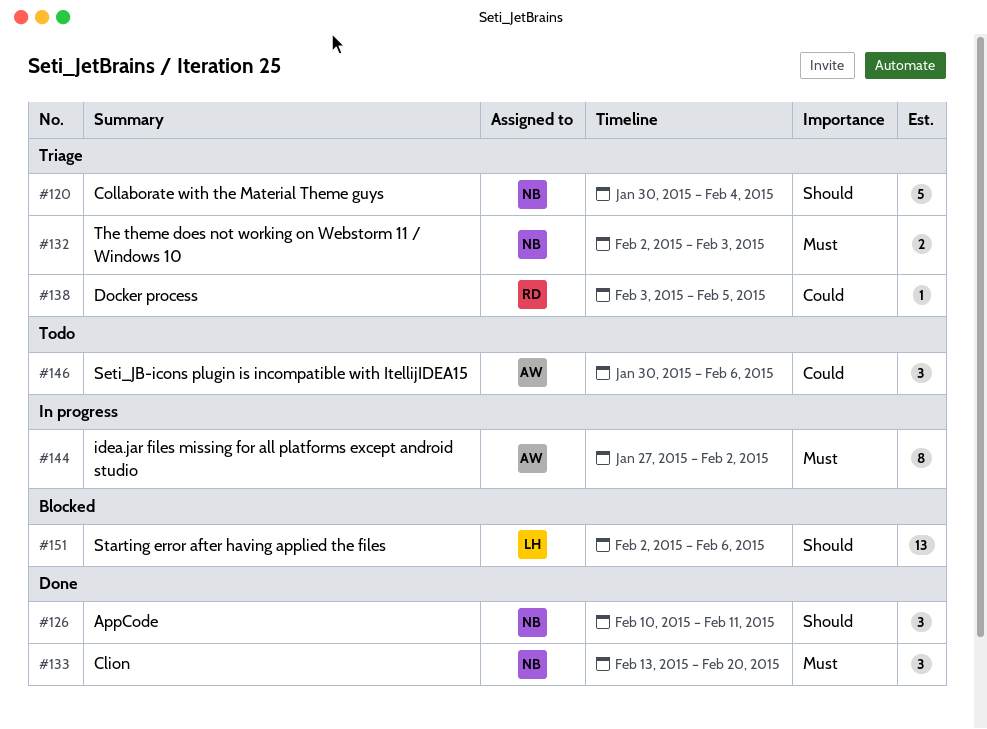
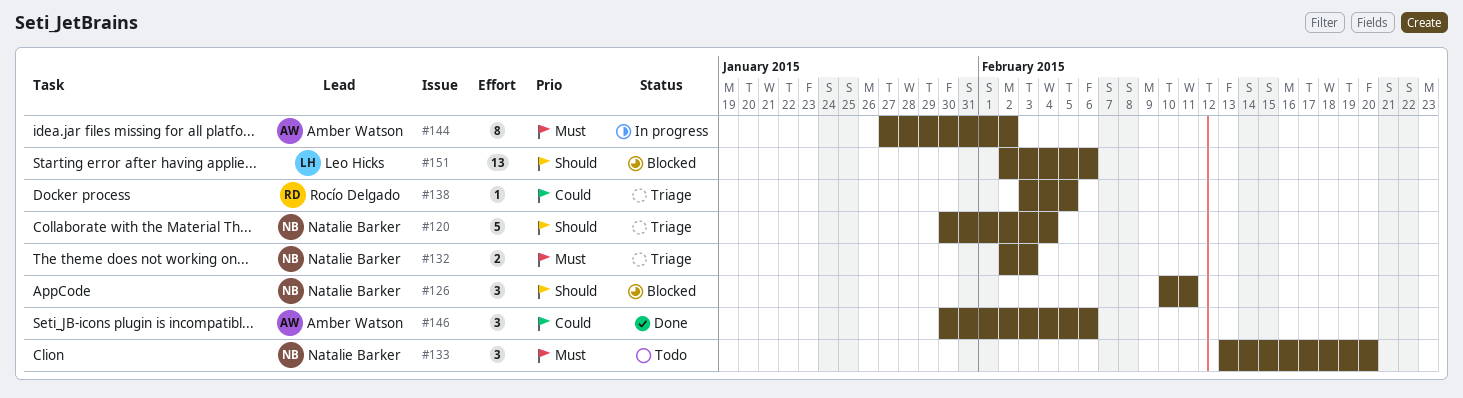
#126, status: Done -> Blocked
#133, status: Done -> Todo
#146, status: Todo -> Done

